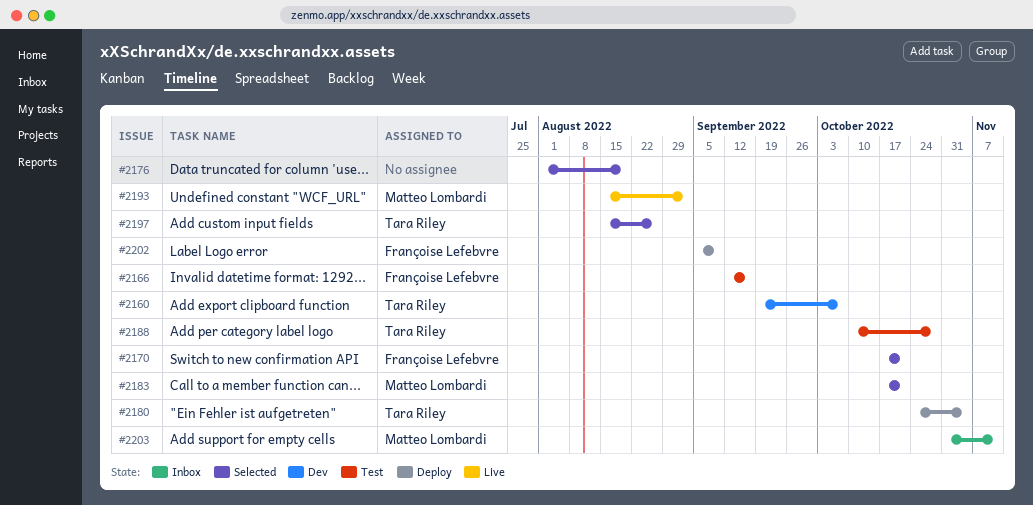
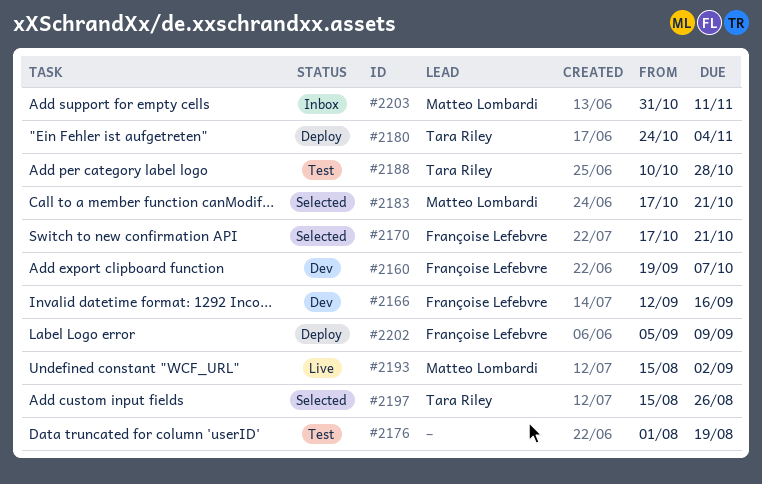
#2160, owner: Tara Riley -> Françoise Lefebvre
#2166, status: Test -> Dev
#2176, status: Selected -> Test

